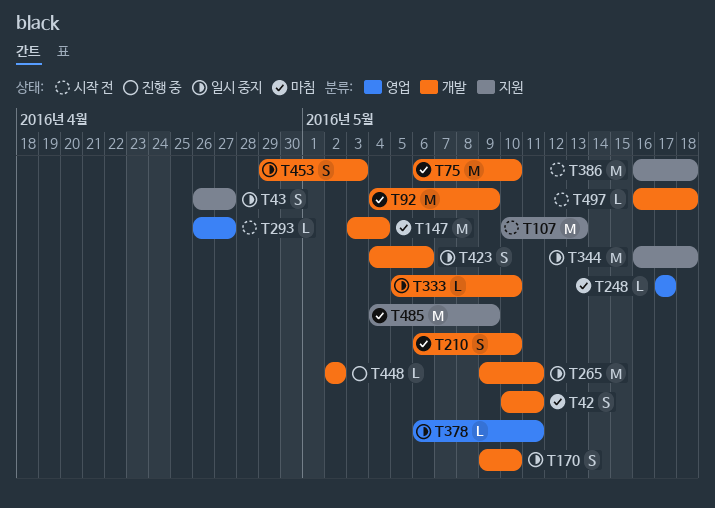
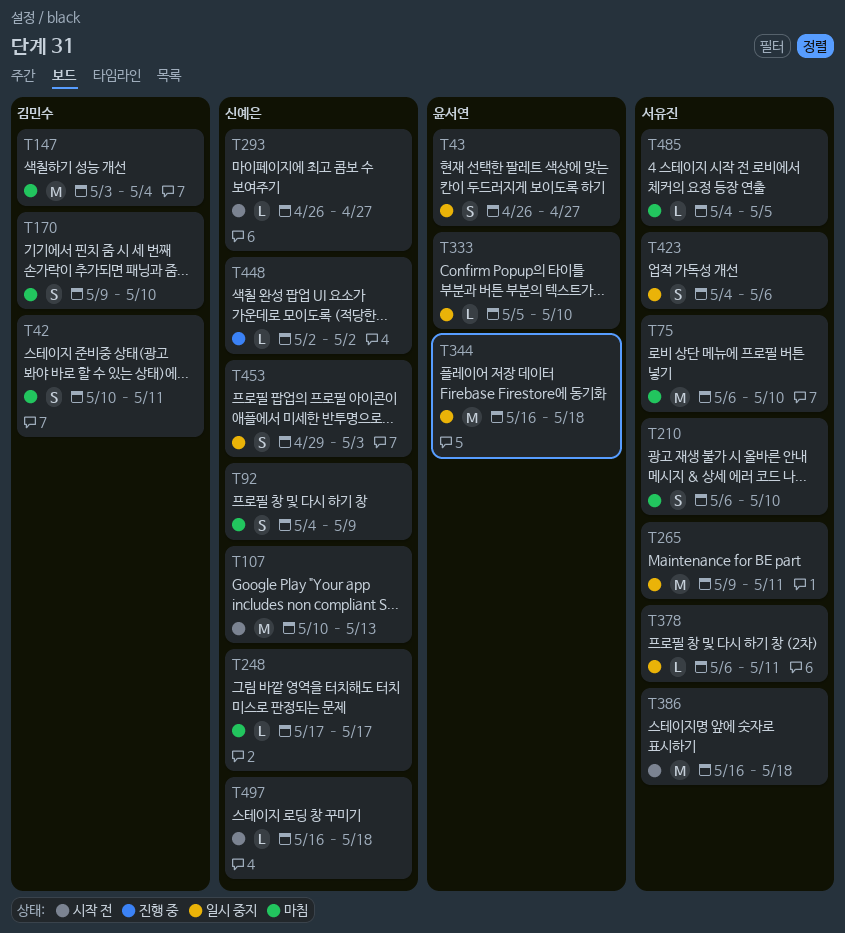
T92, estimate: M -> S
T170, status: 일시 중지 -> 마침
T485, estimate: M -> L
T485, due: May 9 -> May 5

